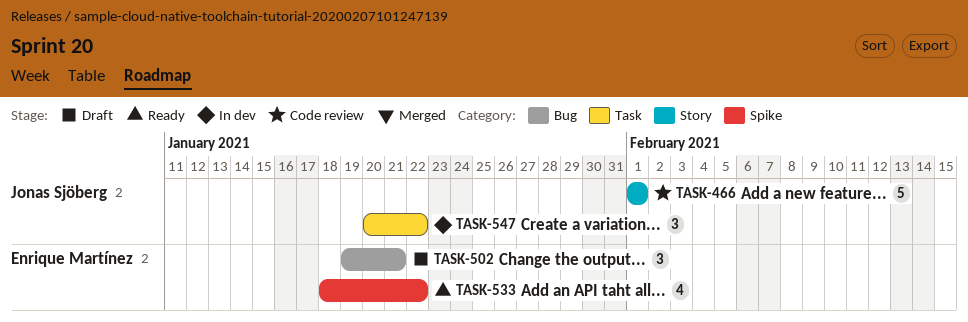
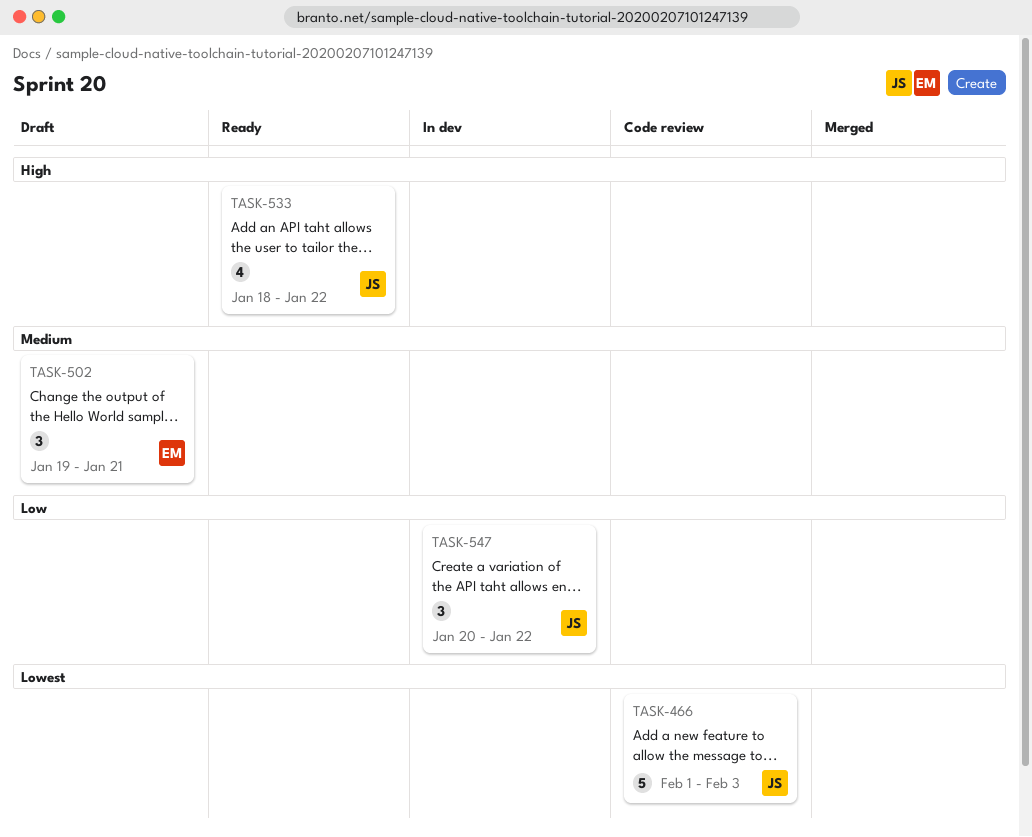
TASK-466, due: Feb 1 -> Feb 3
TASK-533, owner: Enrique Martínez -> Jonas Sjöberg

